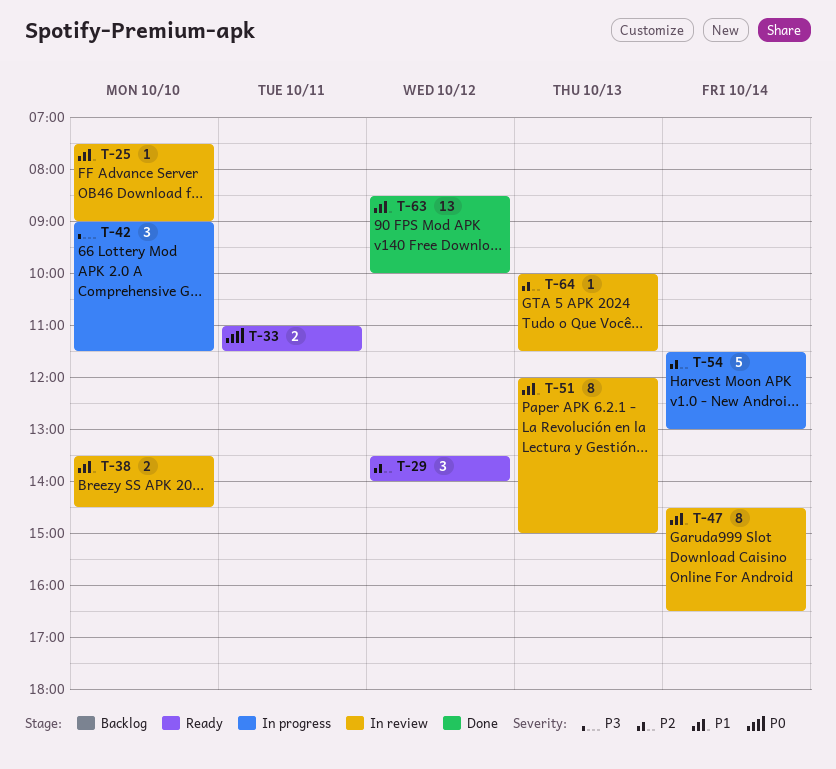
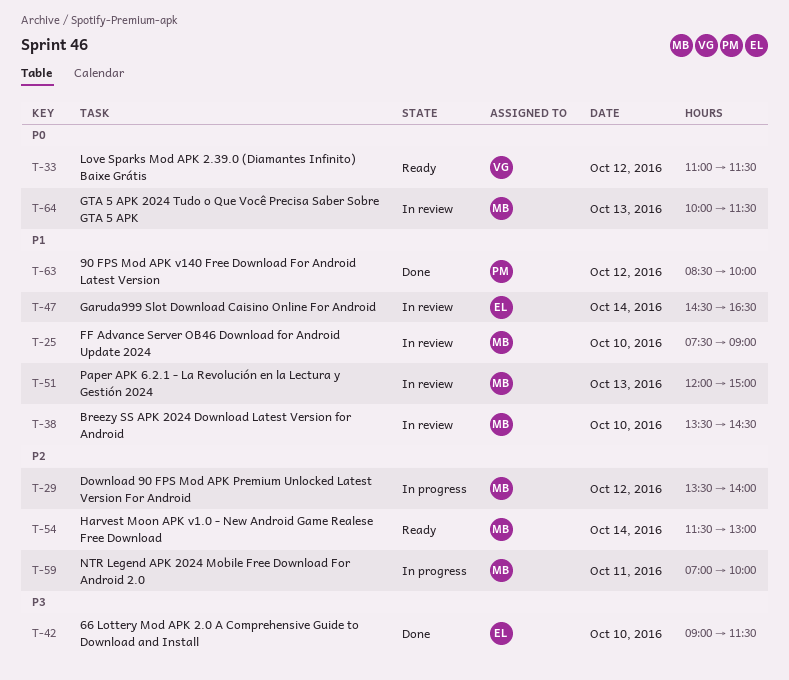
T-29, status: Ready -> In progress
T-33, day: Oct 11 -> Oct 12
T-42, status: In progress -> Done
T-54, status: In progress -> Ready
T-59: none -> present
T-64, priority: P2 -> P0

